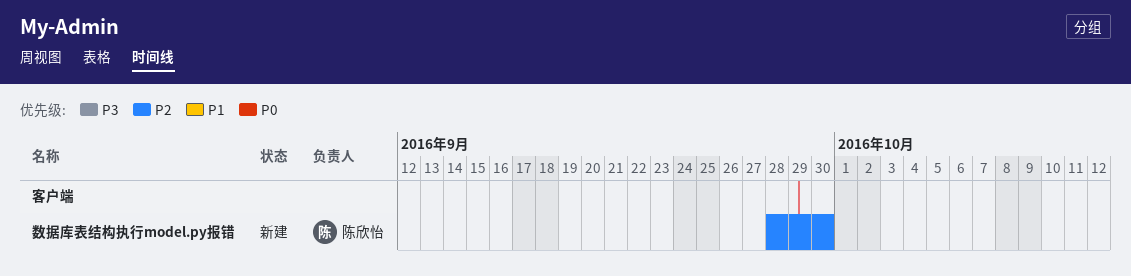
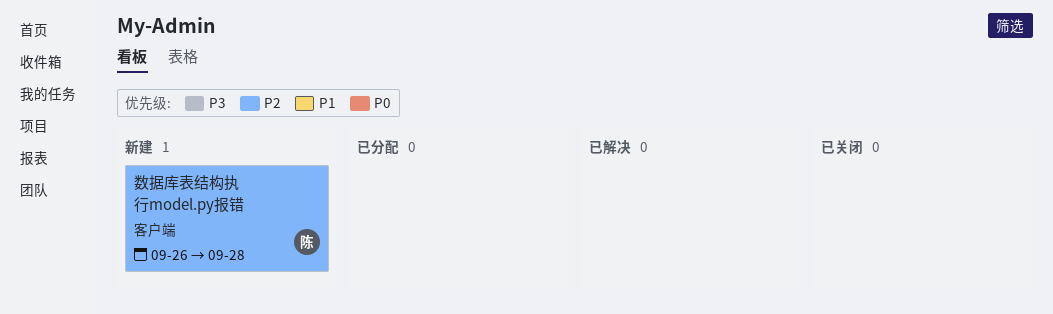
数据库表结构执行model.py报错, start: Sep 28 -> Sep 26
数据库表结构执行model.py报错, due: Sep 30 -> Sep 28

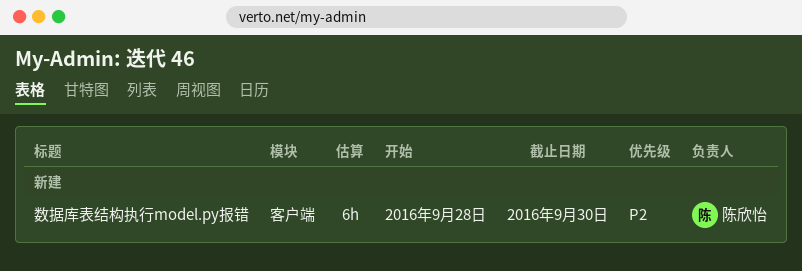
数据库表结构执行model.py报错, start: Sep 26 -> Sep 28
数据库表结构执行model.py报错, due: Sep 28 -> Sep 30

